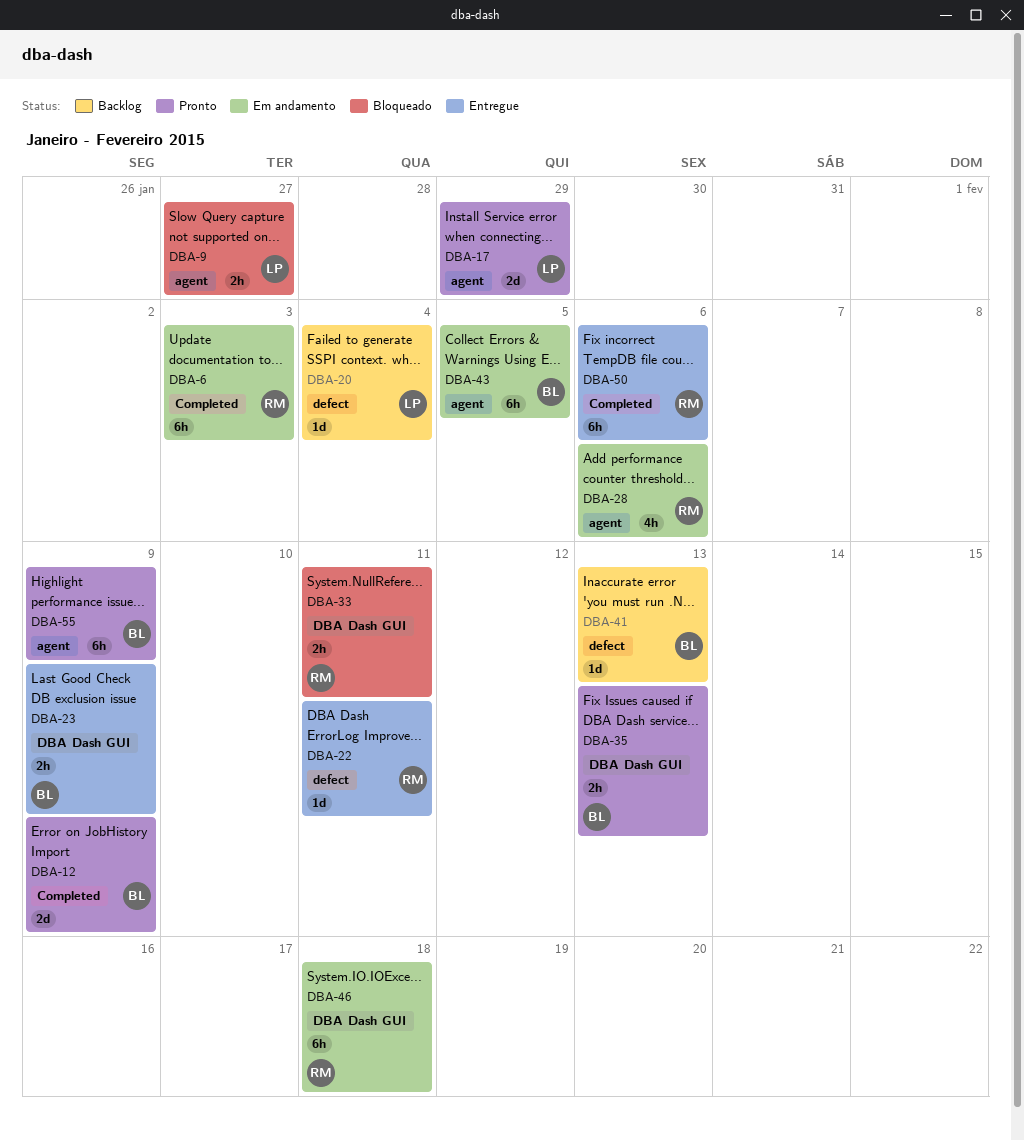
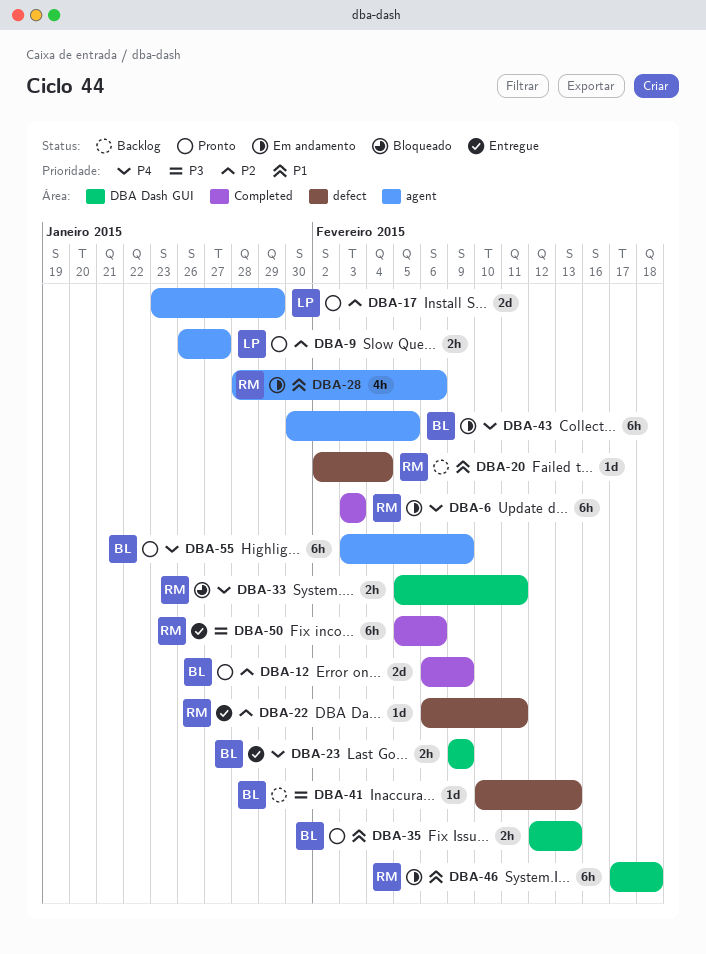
DBA-9, status: Bloqueado -> Pronto
DBA-20, owner: LP -> RM

